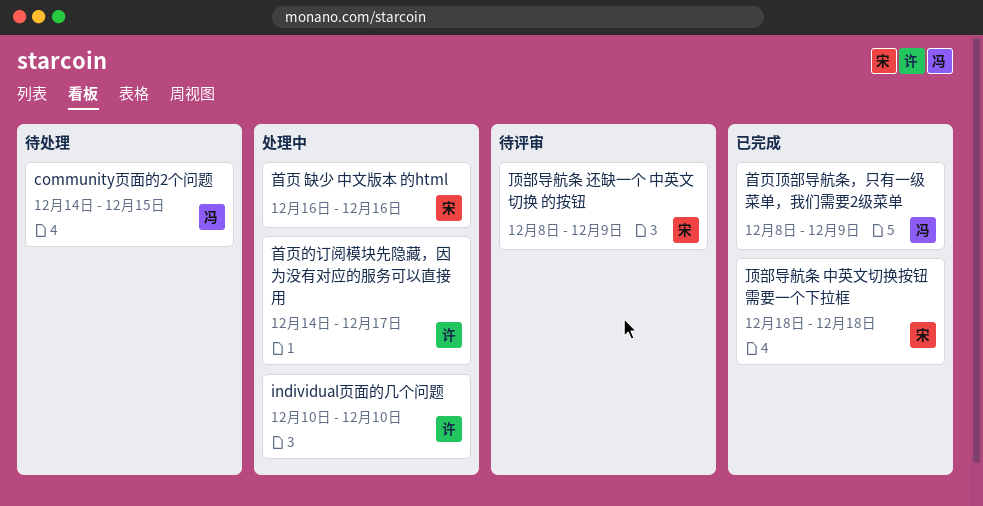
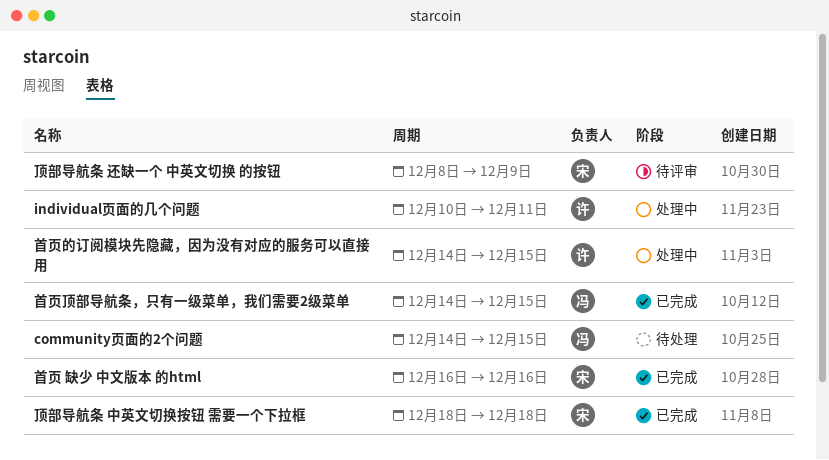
individual页面的几个问题, due: Dec 10 -> Dec 11
首页 缺少 中文版本 的html, status: 处理中 -> 已完成
首页的订阅模块先隐藏，因为没有对应的服务可以直接用, due: Dec 17 -> Dec 15
首页顶部导航条，只有一级菜单，我们需要2级菜单, start: Dec 8 -> Dec 14
首页顶部导航条，只有一级菜单，我们需要2级菜单, due: Dec 9 -> Dec 15

